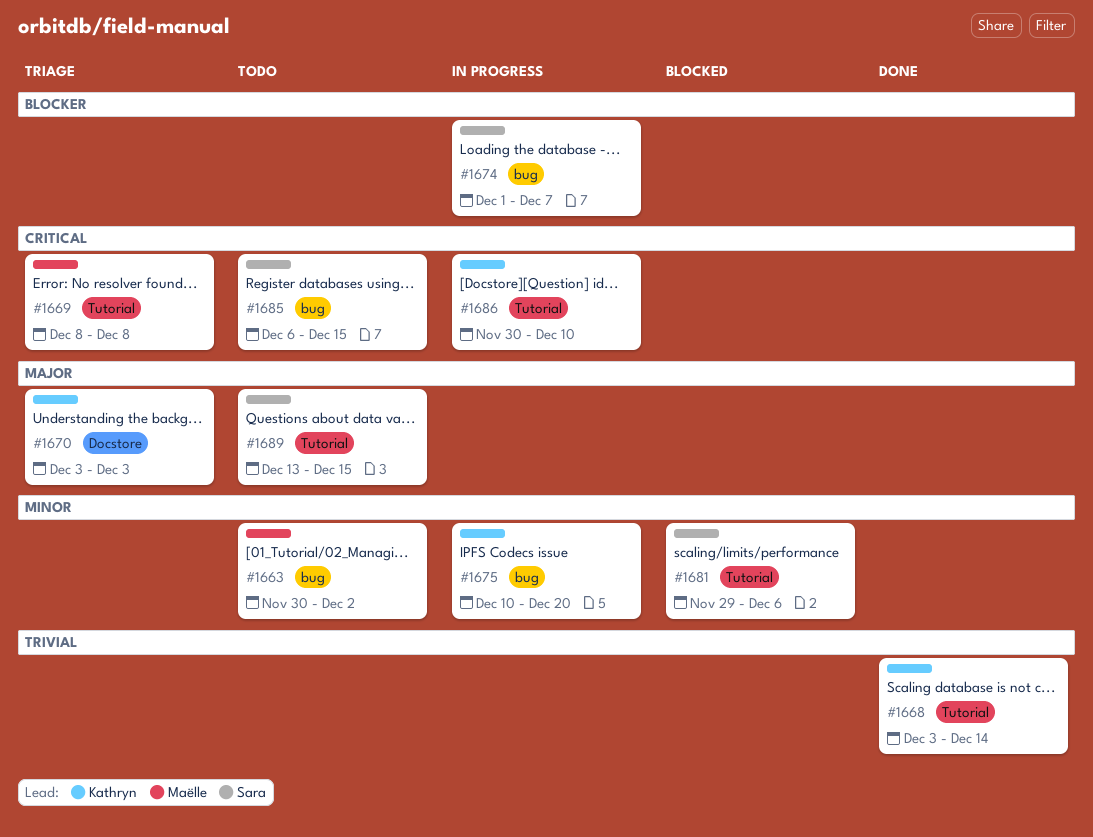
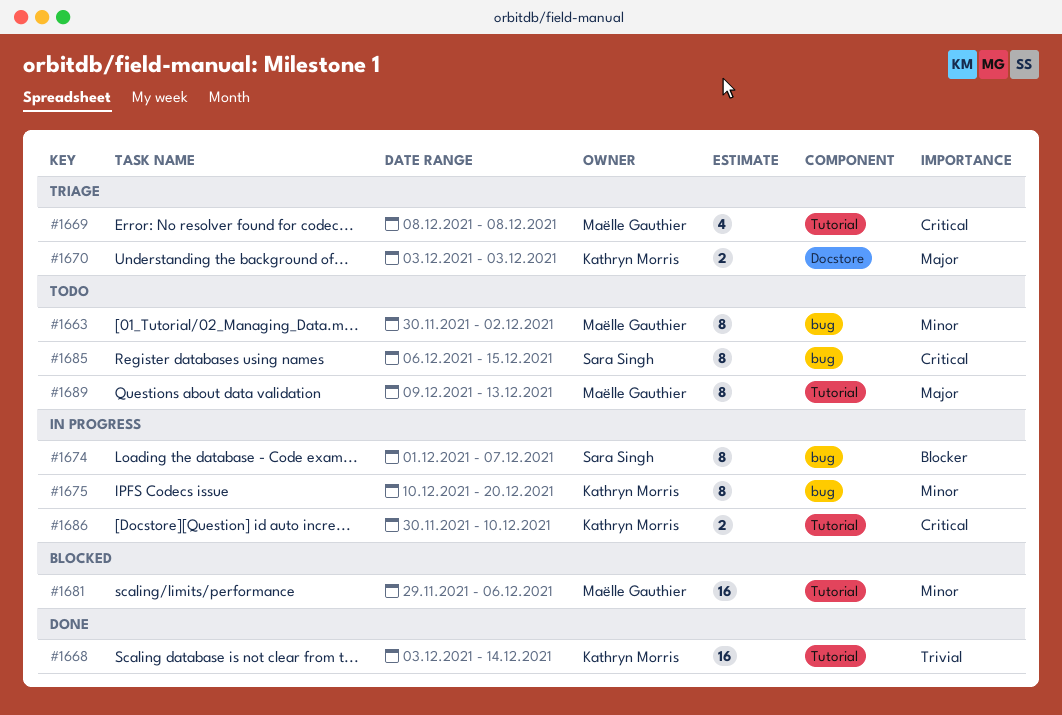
#1681, owner: Sara Singh -> Maëlle Gauthier
#1689, owner: Sara Singh -> Maëlle Gauthier
#1689, start: Dec 13 -> Dec 9
#1689, due: Dec 15 -> Dec 13

